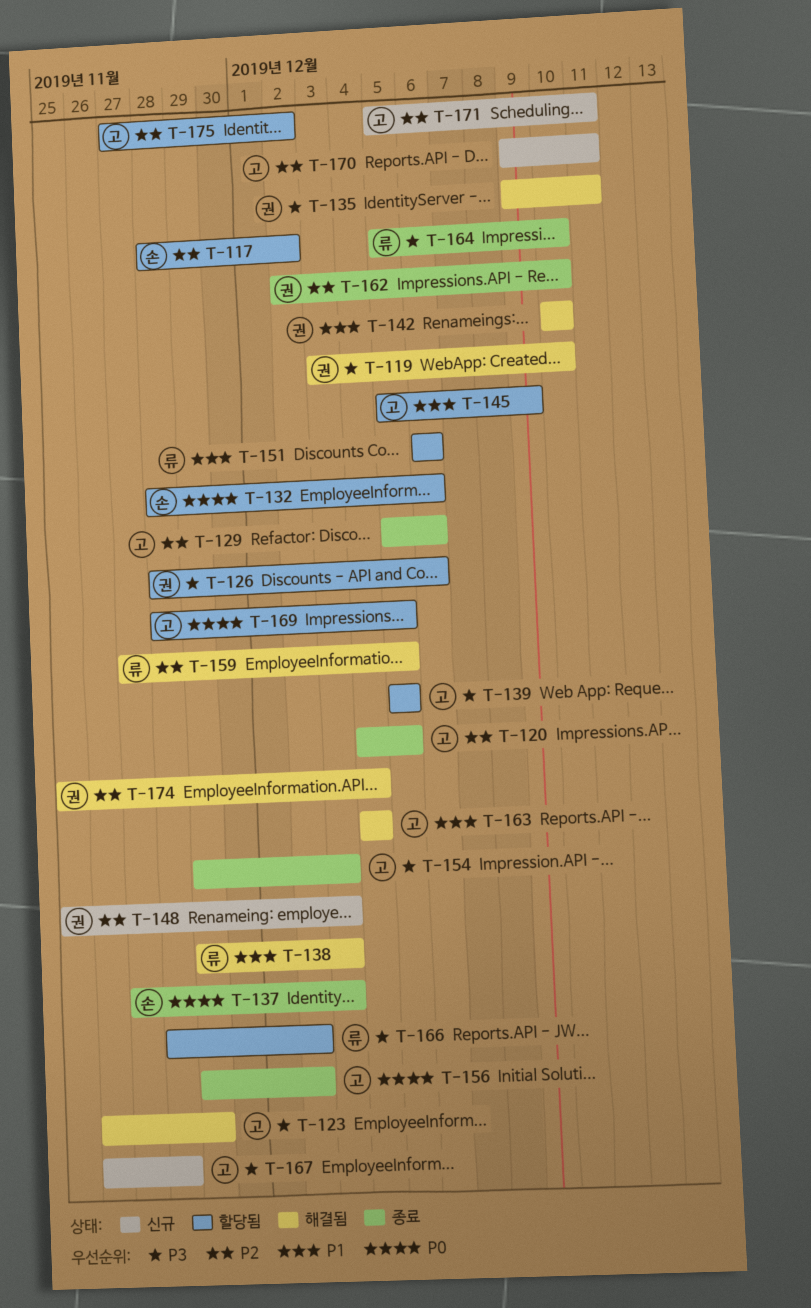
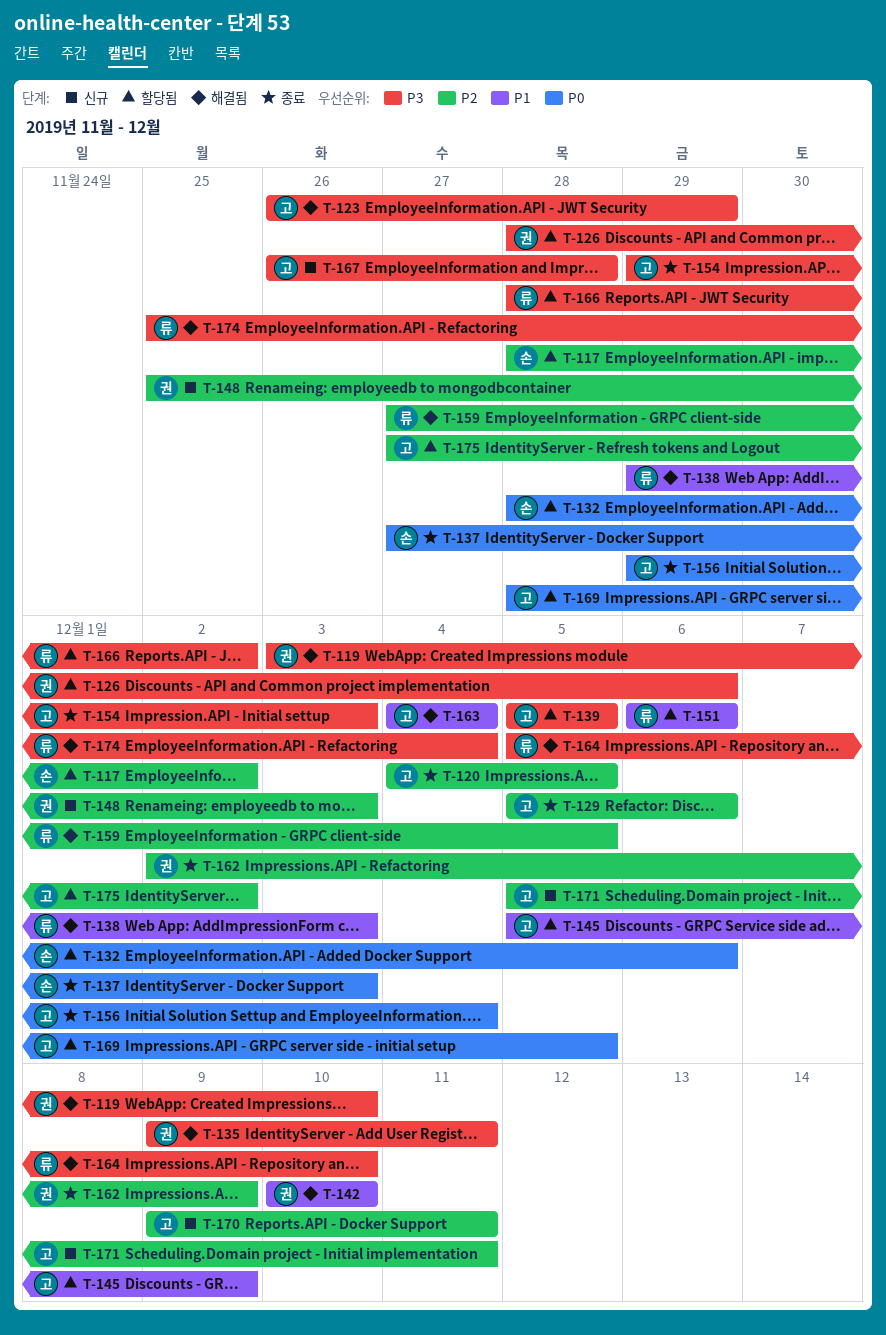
T-156, due: Dec 2 -> Dec 4
T-162, due: Dec 10 -> Dec 9
T-164, status: 종료 -> 해결됨
T-174, owner: 권 -> 류
T-174, priority: P2 -> P3

